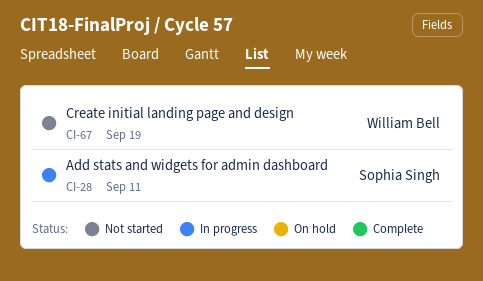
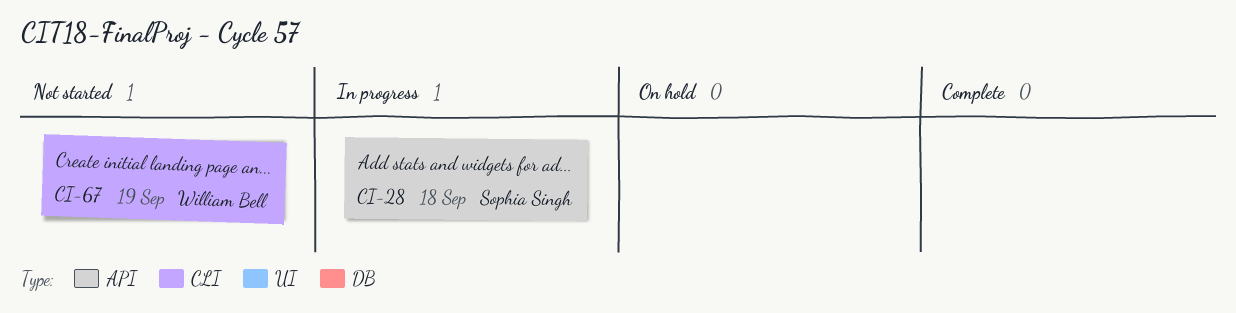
CI-28, due: Sep 11 -> Sep 18

